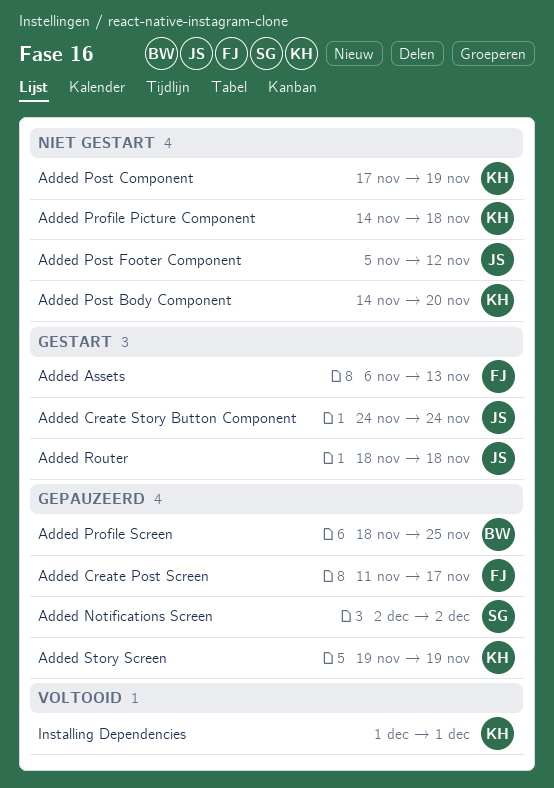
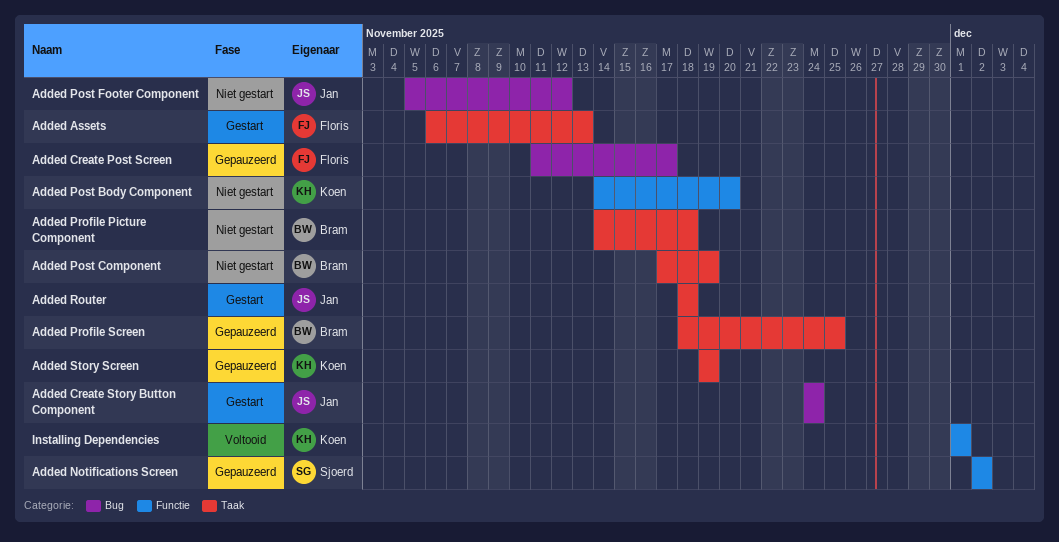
Added Post Component, owner: Koen -> Bram
Added Profile Picture Component, owner: Koen -> Bram

